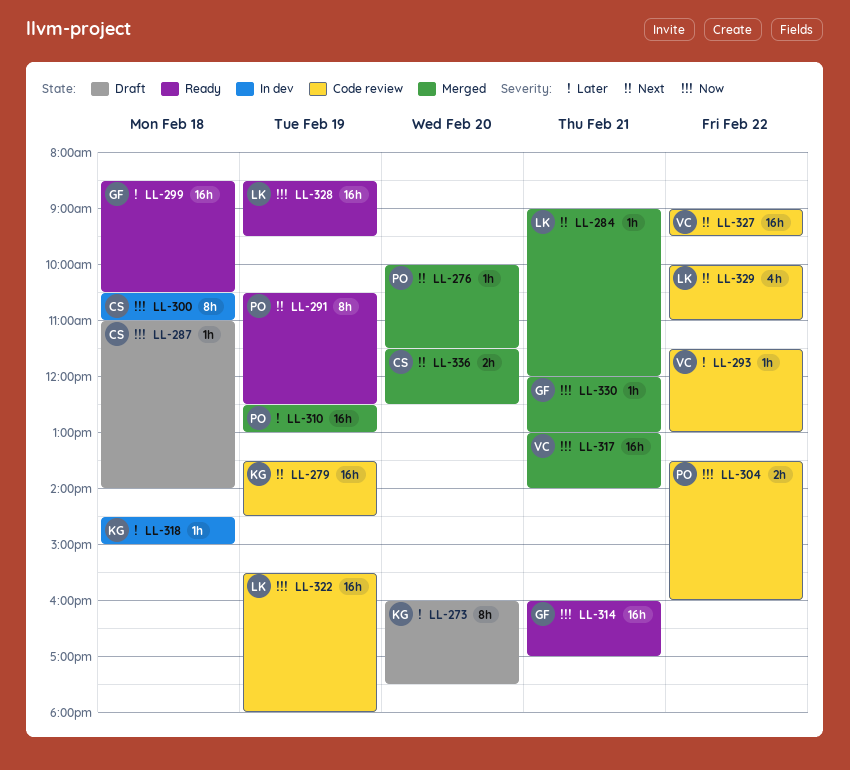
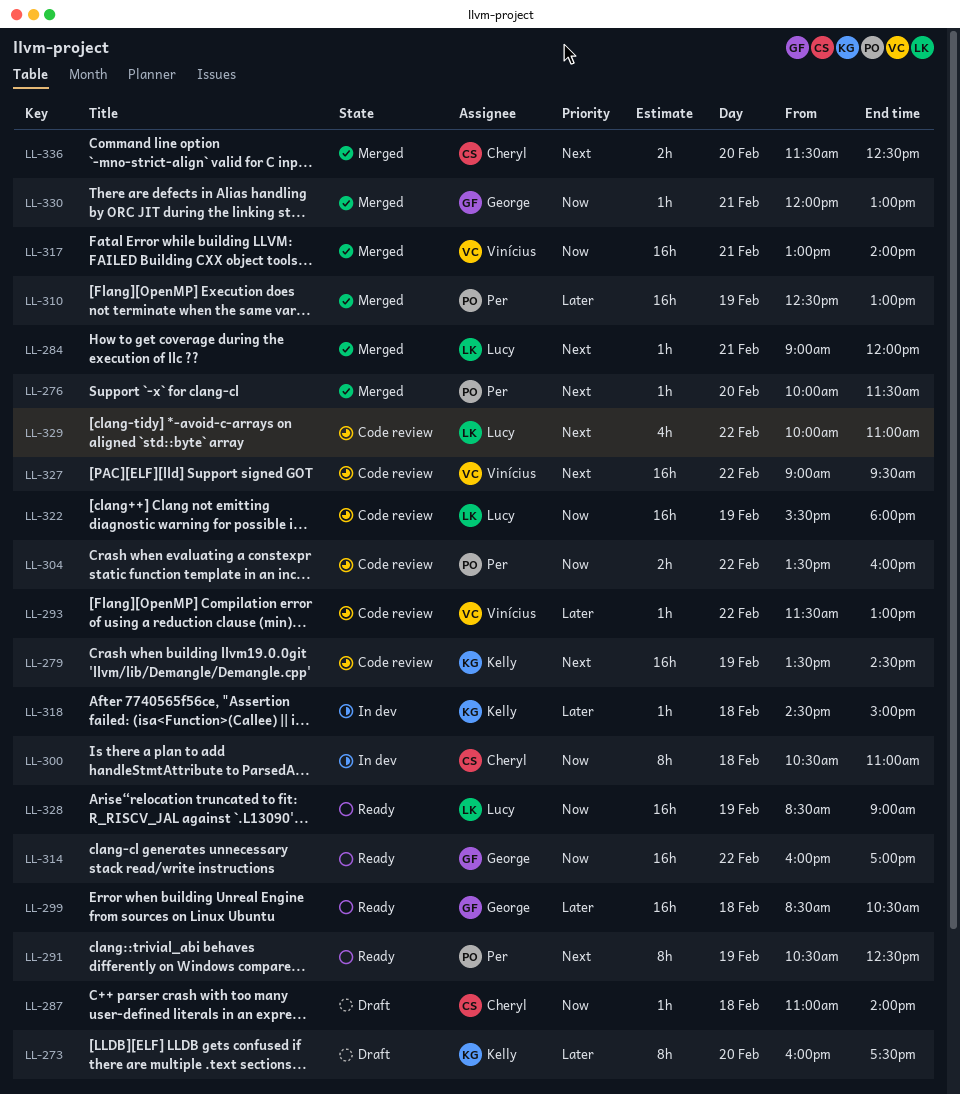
LL-314, day: Feb 21 -> Feb 22
LL-328, ends: 09:30 -> 09:00

